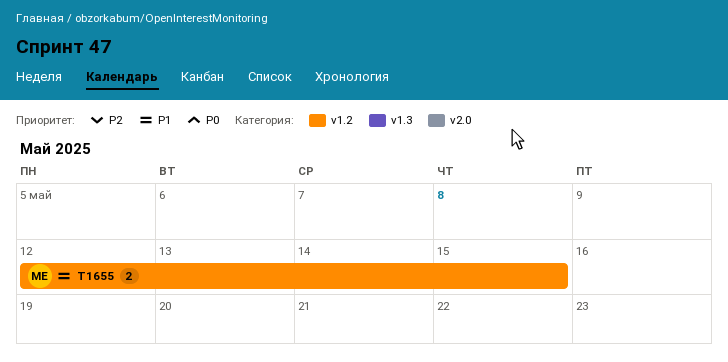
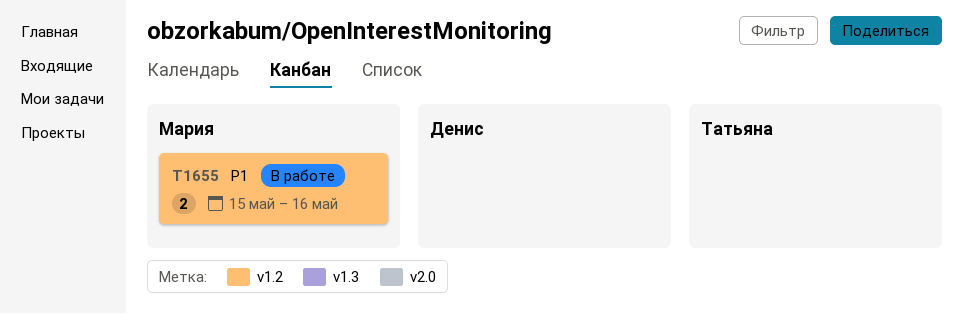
T1655, start: May 12 -> May 15
T1655, due: May 15 -> May 16

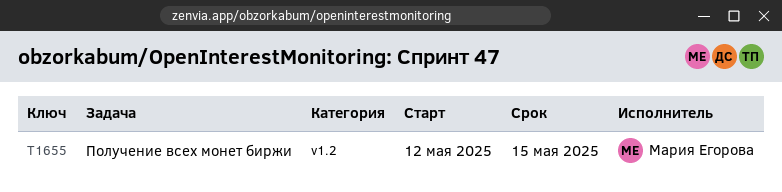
T1655, start: May 15 -> May 12
T1655, due: May 16 -> May 15

